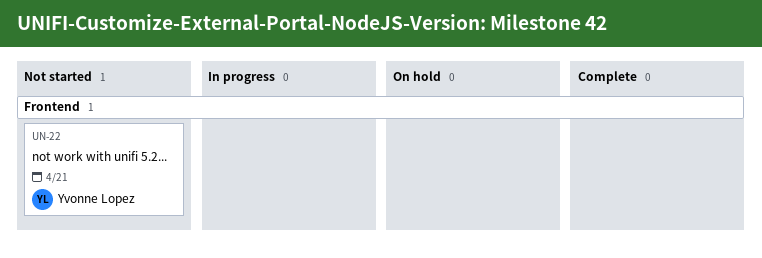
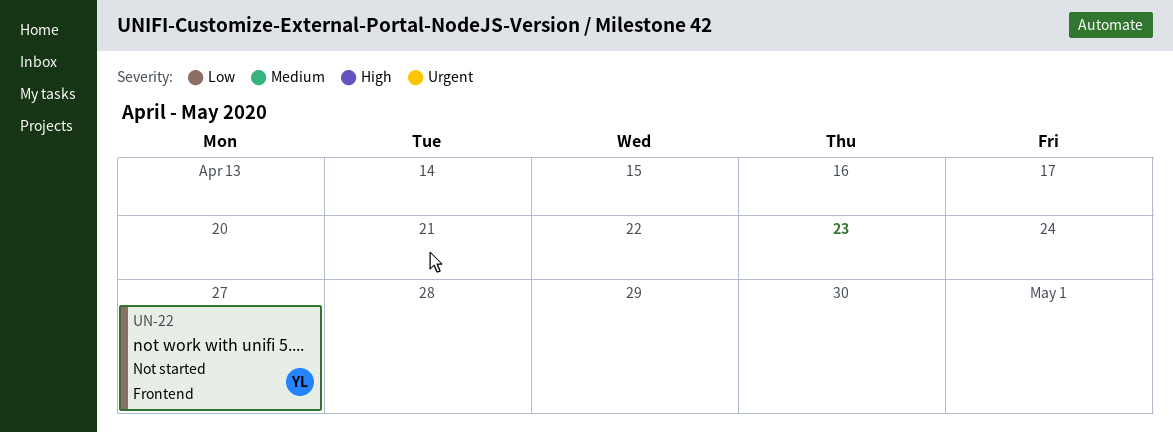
UN-22, due: Apr 21 -> Apr 27

